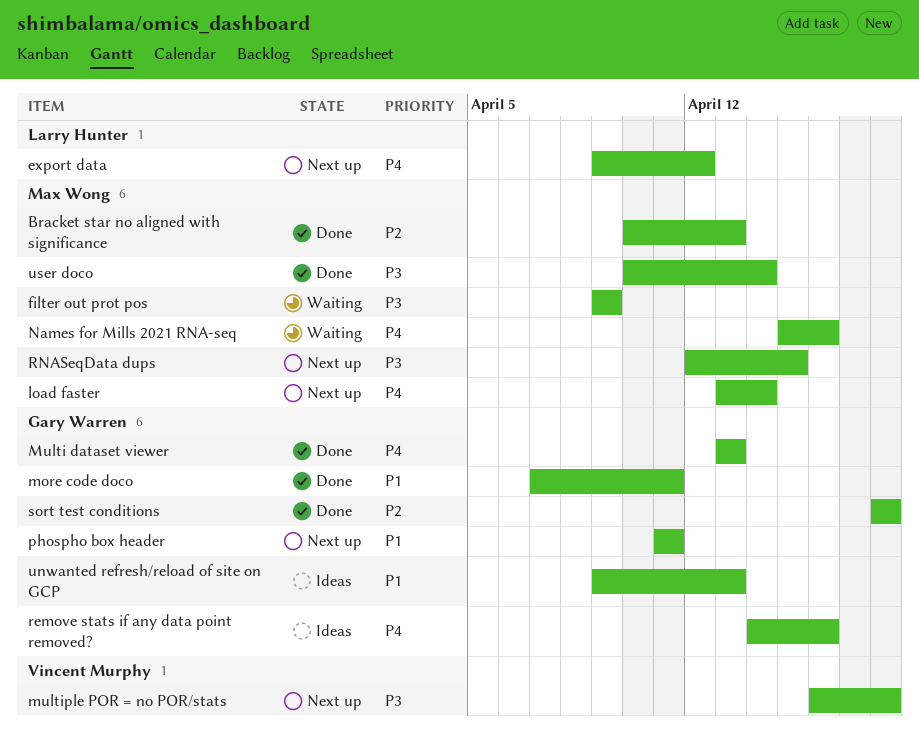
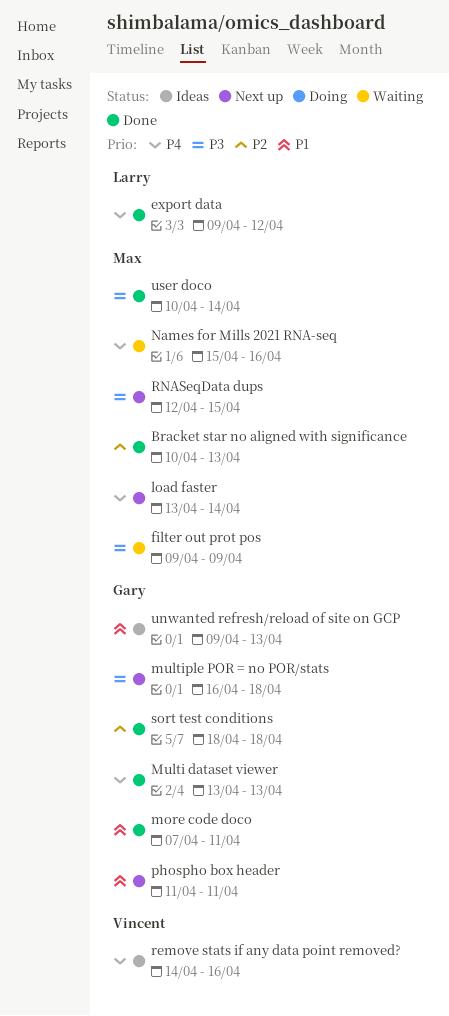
export data, status: Next up -> Done
multiple POR = no POR/stats, owner: Vincent Murphy -> Gary Warren
remove stats if any data point removed?, owner: Gary Warren -> Vincent Murphy

